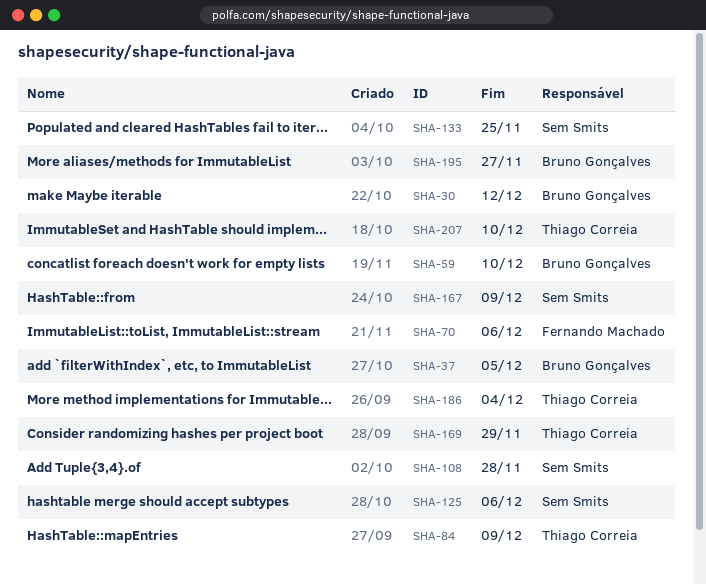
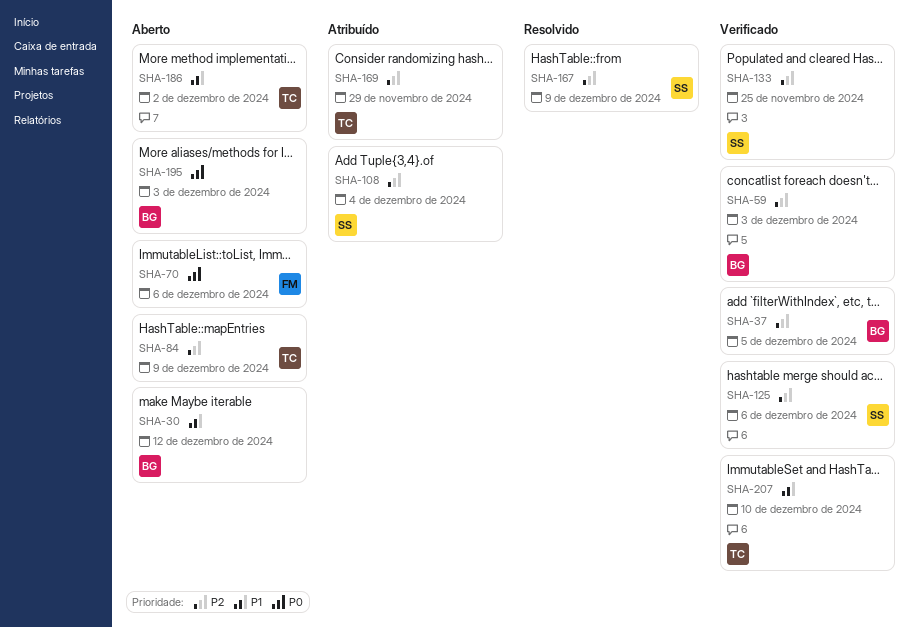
SHA-59, due: Dec 10 -> Dec 3
SHA-108, due: Nov 28 -> Dec 4
SHA-186, due: Dec 4 -> Dec 2
SHA-195, due: Nov 27 -> Dec 3

